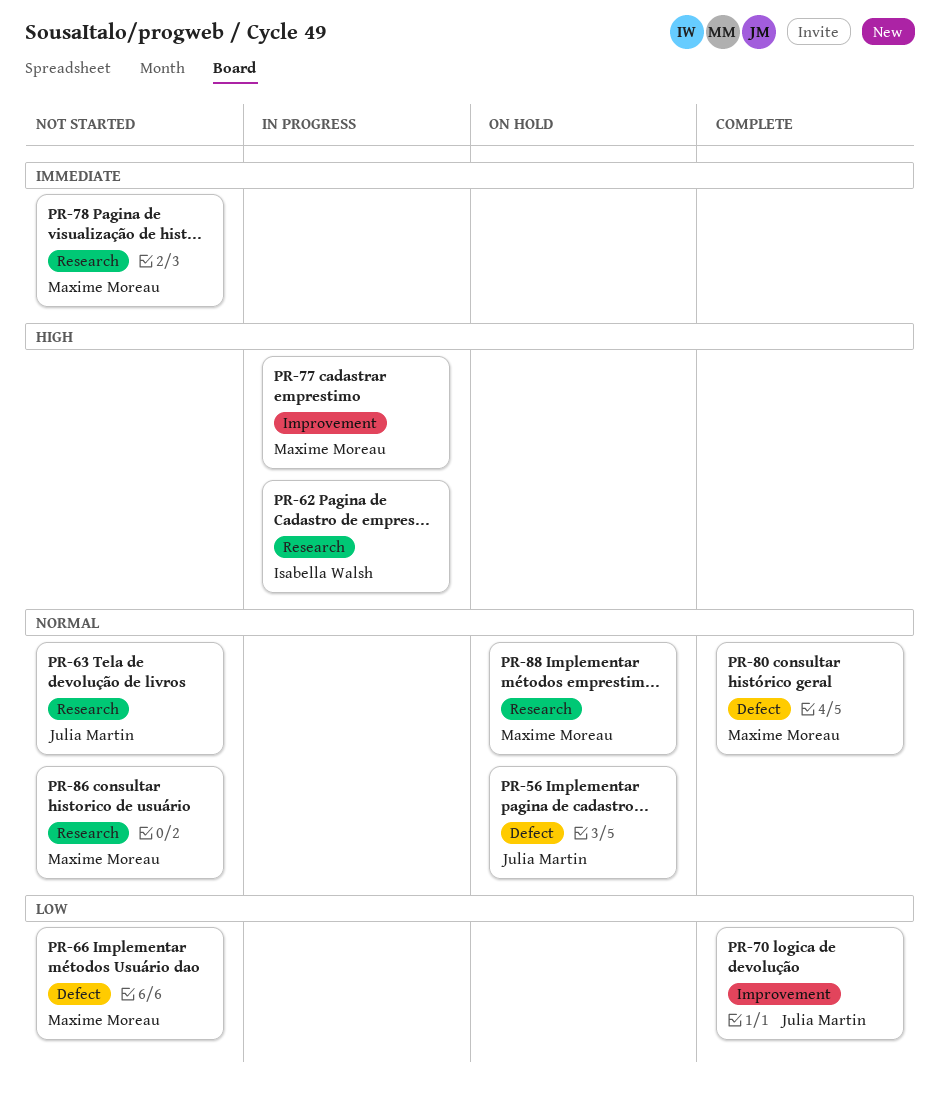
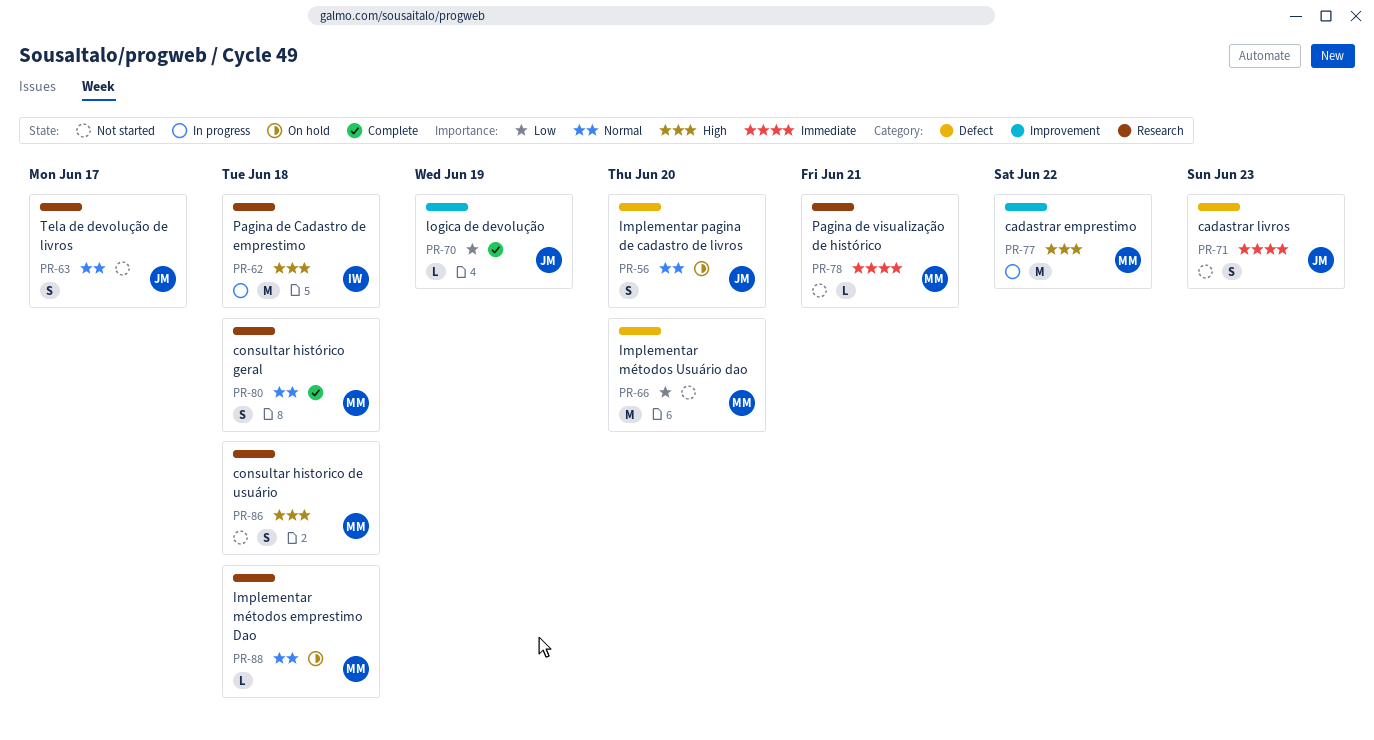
PR-71: none -> present
PR-80, label: Defect -> Research
PR-86, priority: Normal -> High

